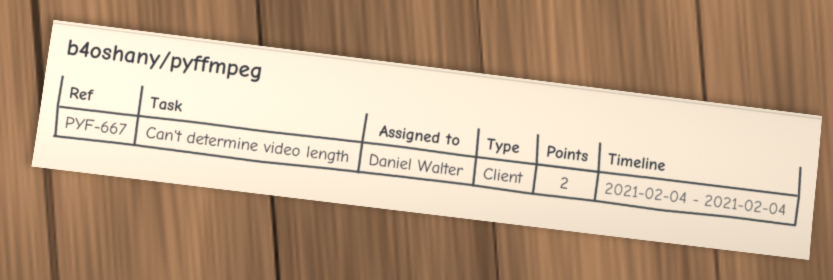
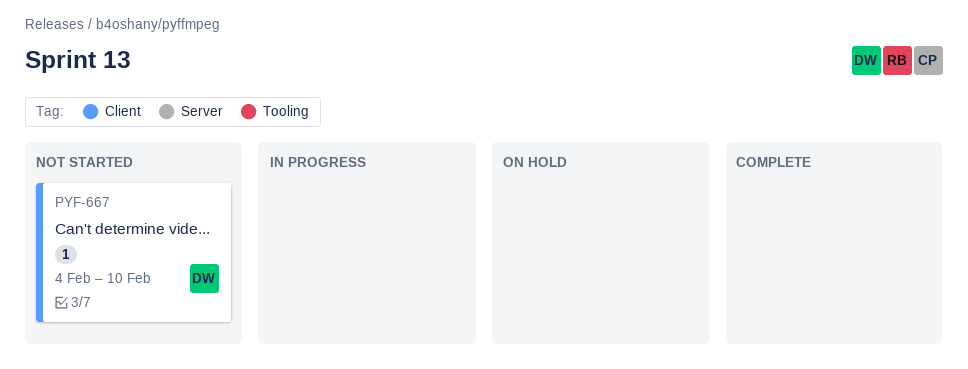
PYF-667, estimate: 2 -> 1
PYF-667, due: Feb 4 -> Feb 10

